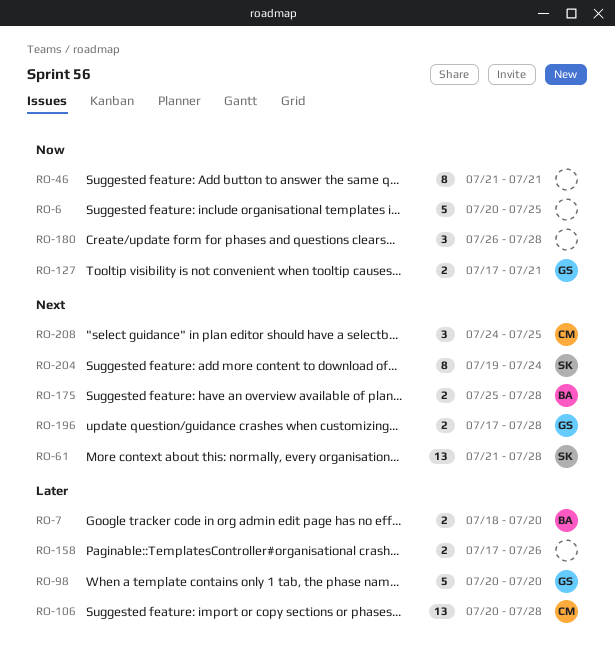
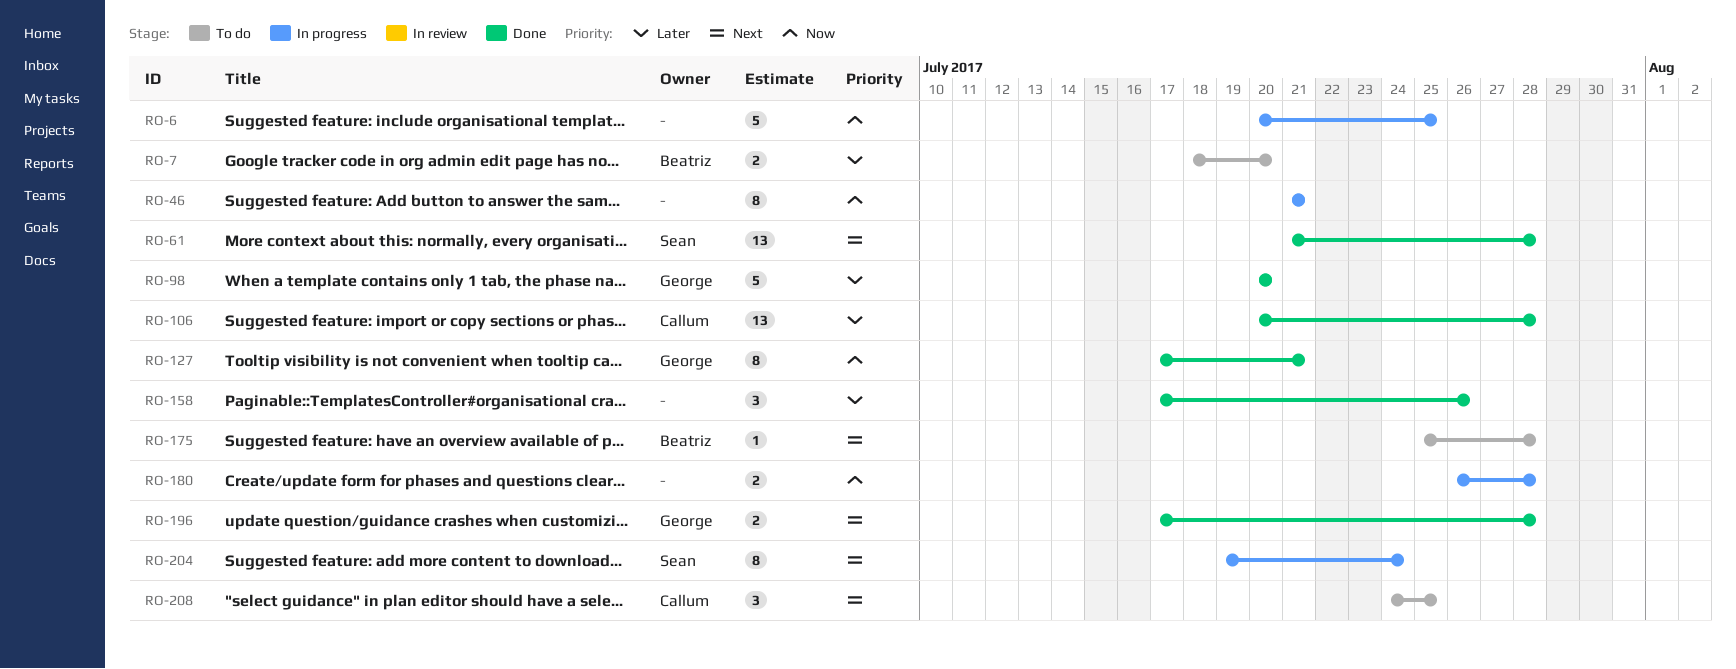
RO-127, estimate: 2 -> 8
RO-158, estimate: 2 -> 3
RO-175, estimate: 2 -> 1
RO-180, estimate: 3 -> 2

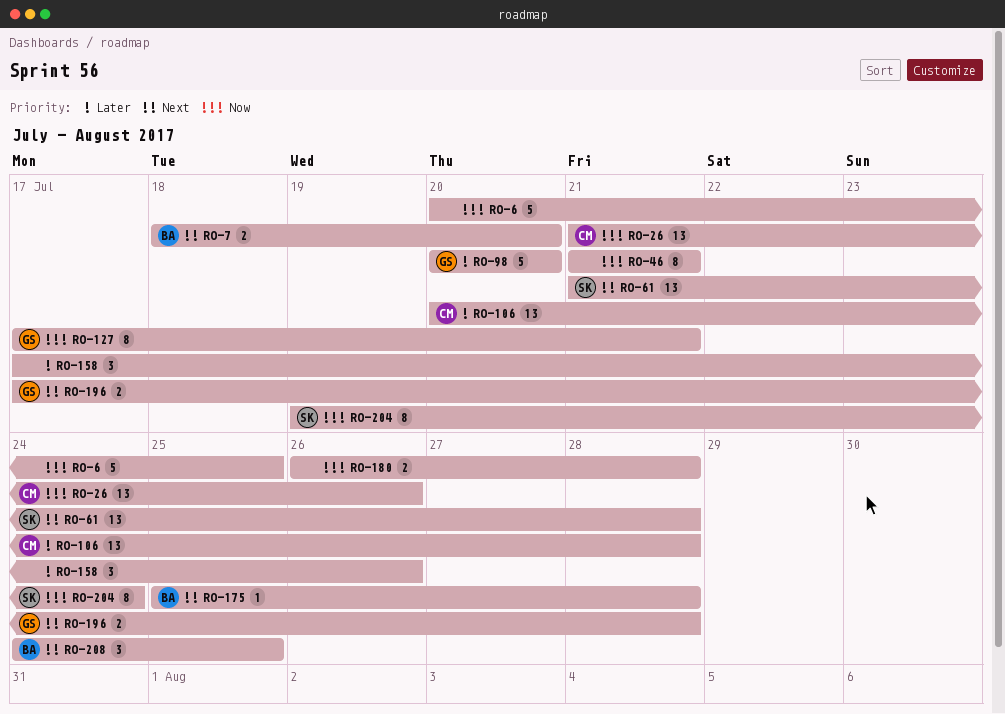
RO-7, priority: Later -> Next
RO-26: none -> present
RO-204, priority: Next -> Now
RO-208, owner: Callum -> Beatriz

